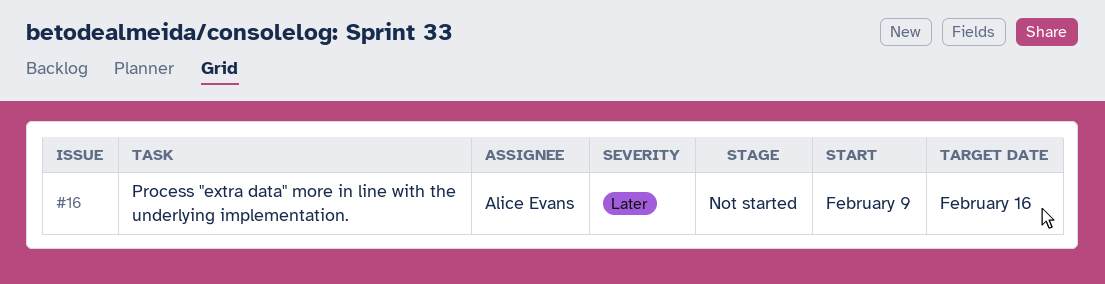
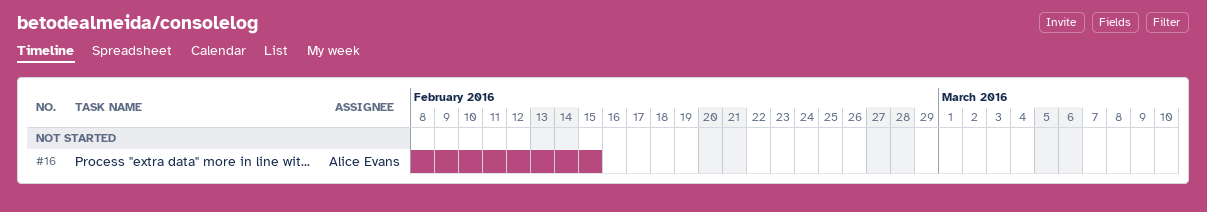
#16, start: Feb 9 -> Feb 8
#16, due: Feb 16 -> Feb 15

